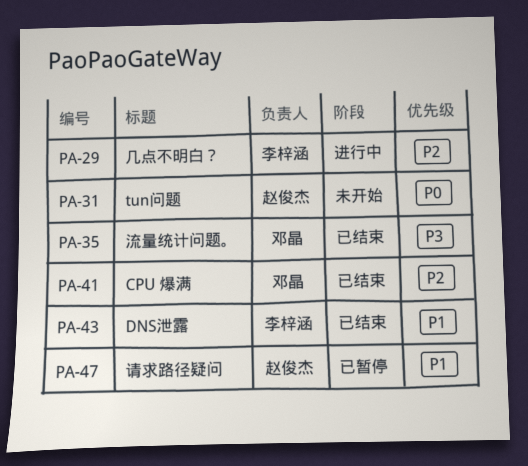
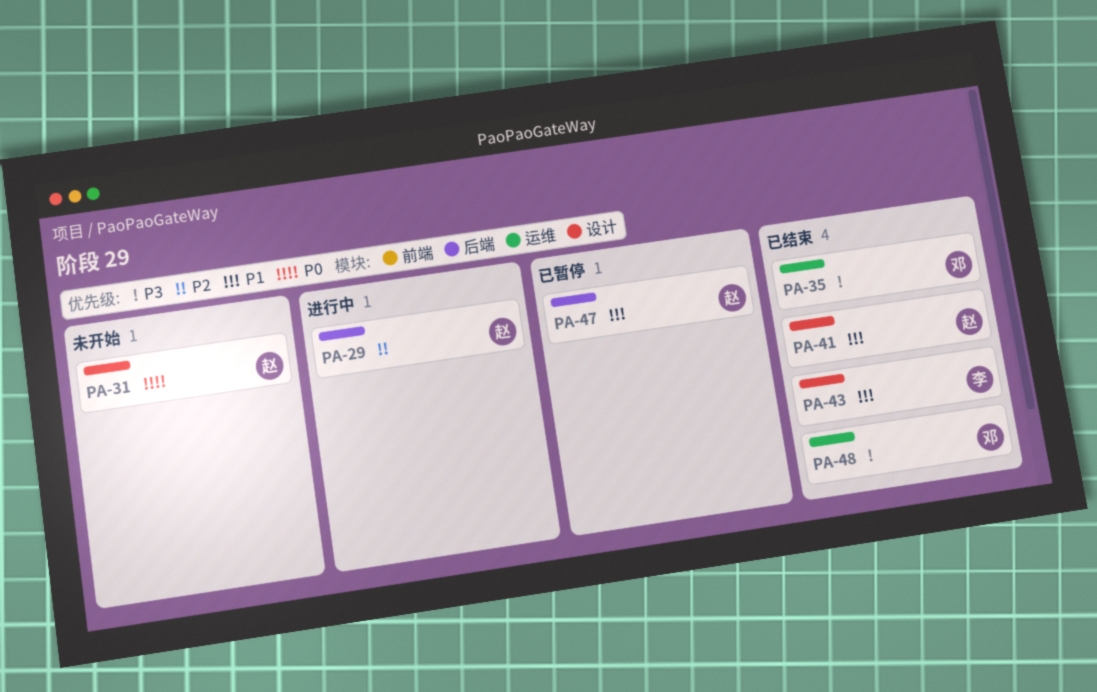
PA-29, owner: 李梓涵 -> 赵俊杰
PA-41, owner: 邓晶 -> 赵俊杰
PA-41, priority: P2 -> P1
PA-48: none -> present

